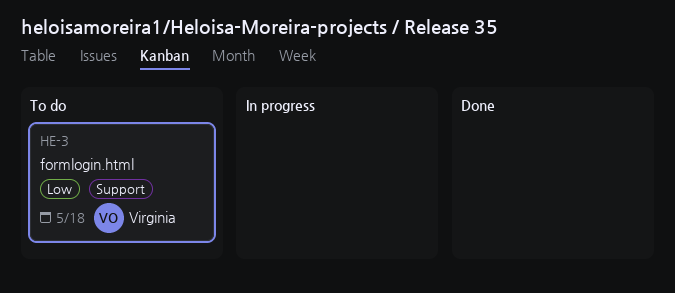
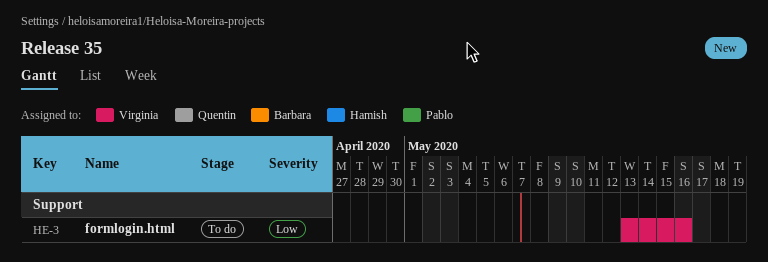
HE-3, due: May 18 -> May 16

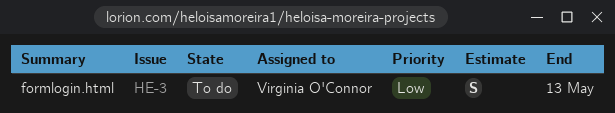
HE-3, due: May 16 -> May 13

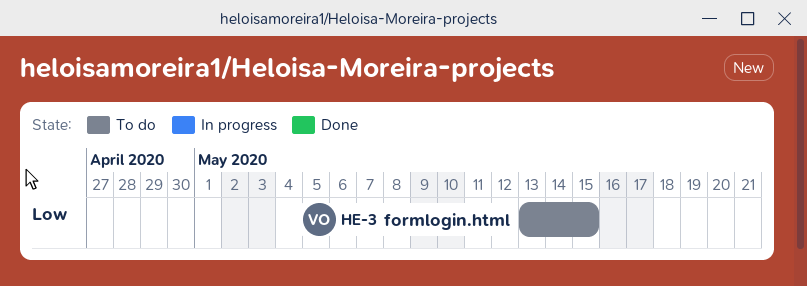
HE-3, due: May 13 -> May 15

